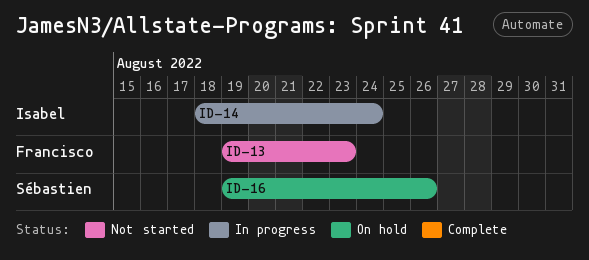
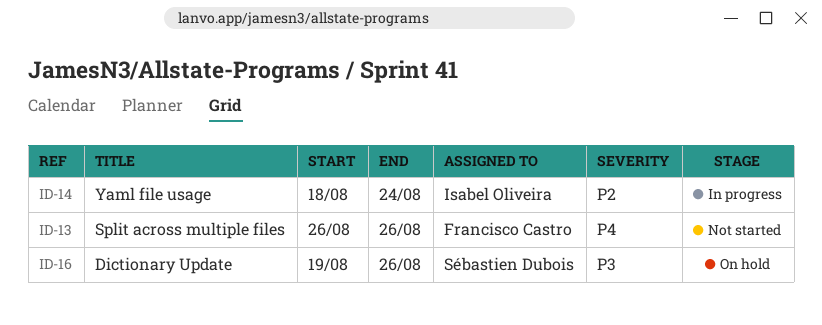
ID-13, start: Aug 19 -> Aug 26
ID-13, due: Aug 23 -> Aug 26

